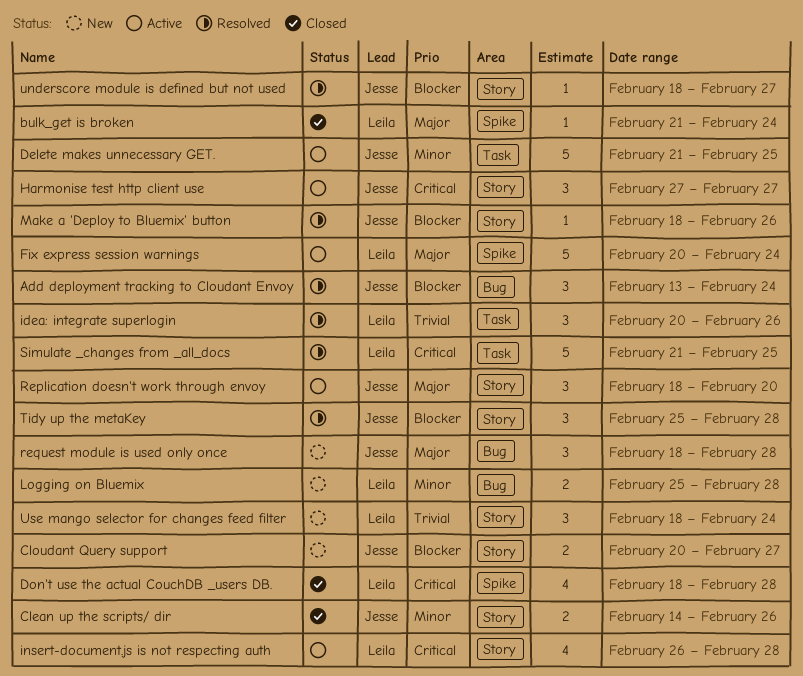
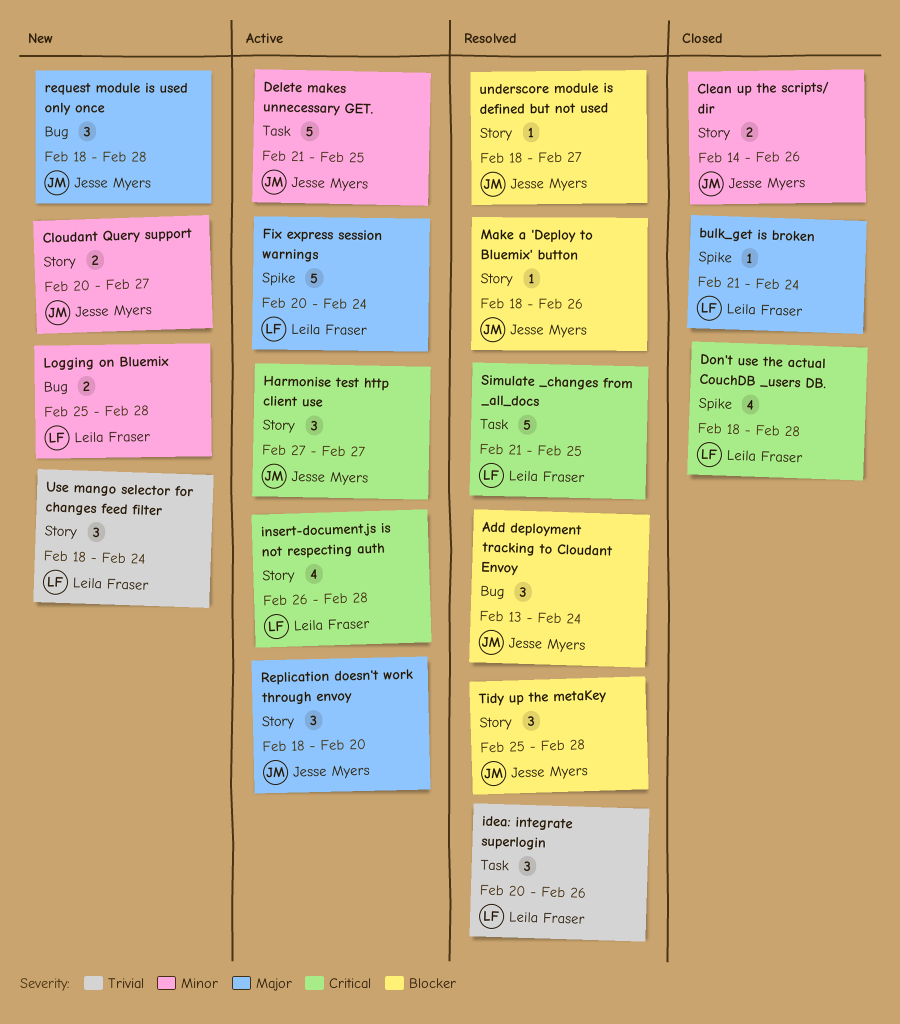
Cloudant Query support, priority: Blocker -> Minor

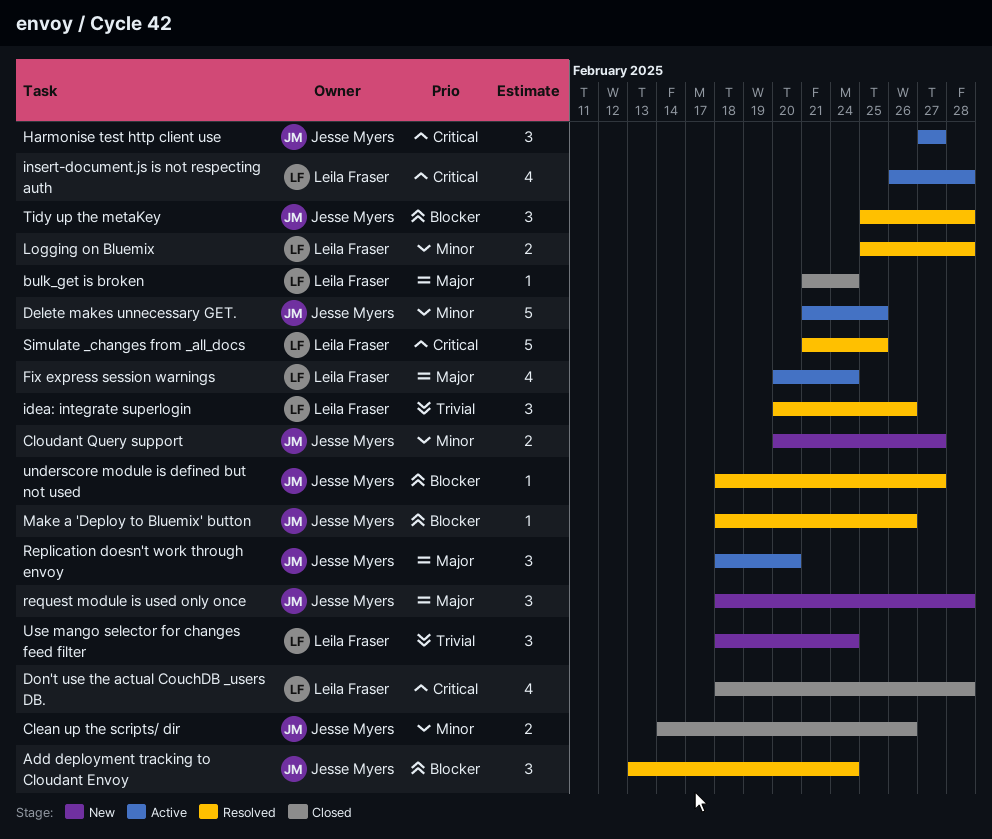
Fix express session warnings, estimate: 5 -> 4
Logging on Bluemix, status: New -> Resolved

